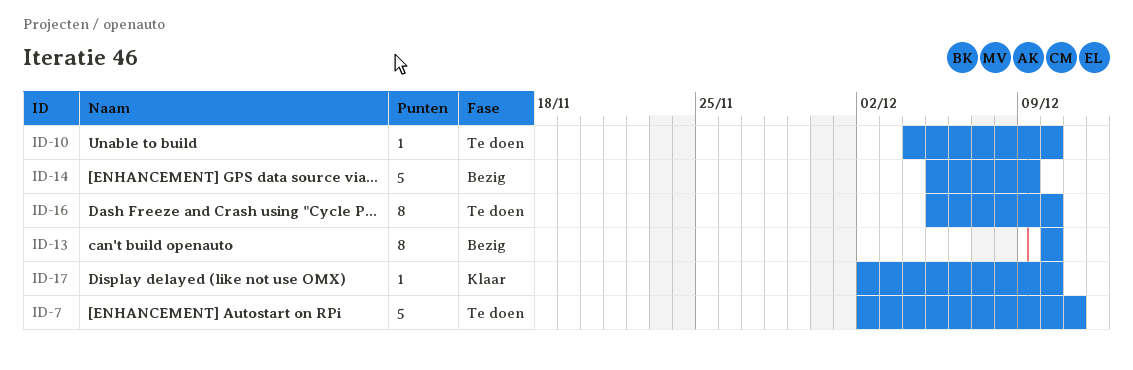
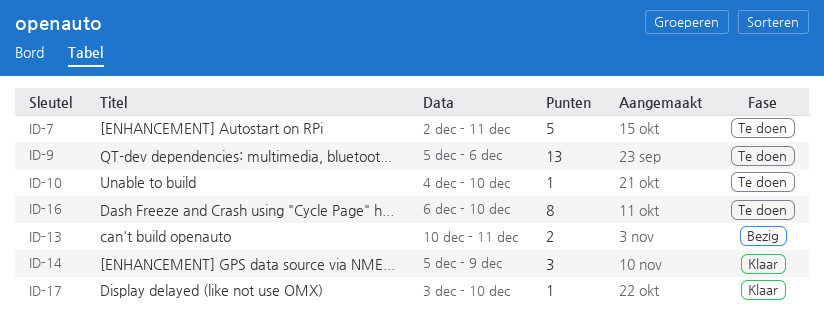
ID-9: none -> present
ID-13, estimate: 8 -> 2
ID-13, due: Dec 10 -> Dec 11
ID-14, status: Bezig -> Klaar
ID-14, estimate: 5 -> 3
ID-16, start: Dec 5 -> Dec 6
ID-17, start: Dec 2 -> Dec 3

